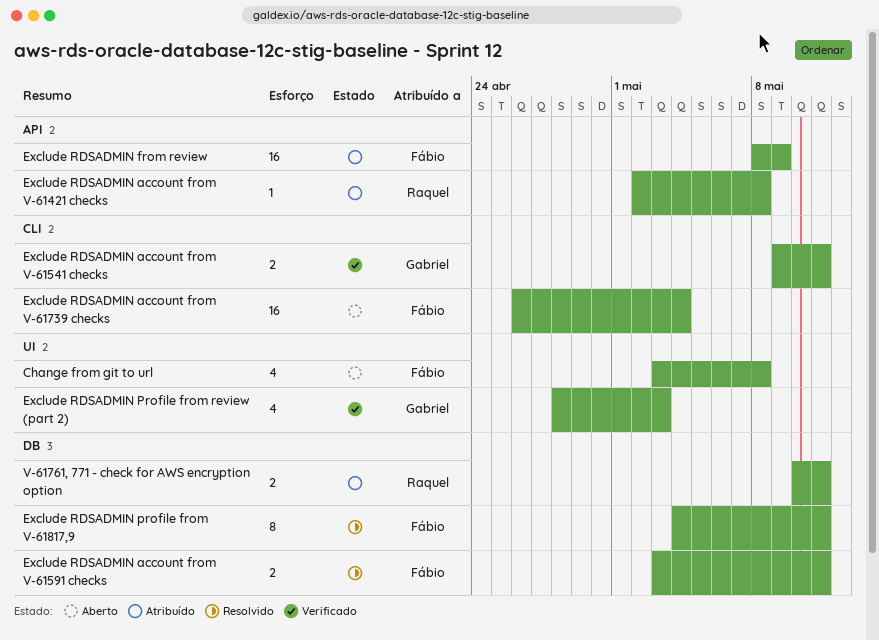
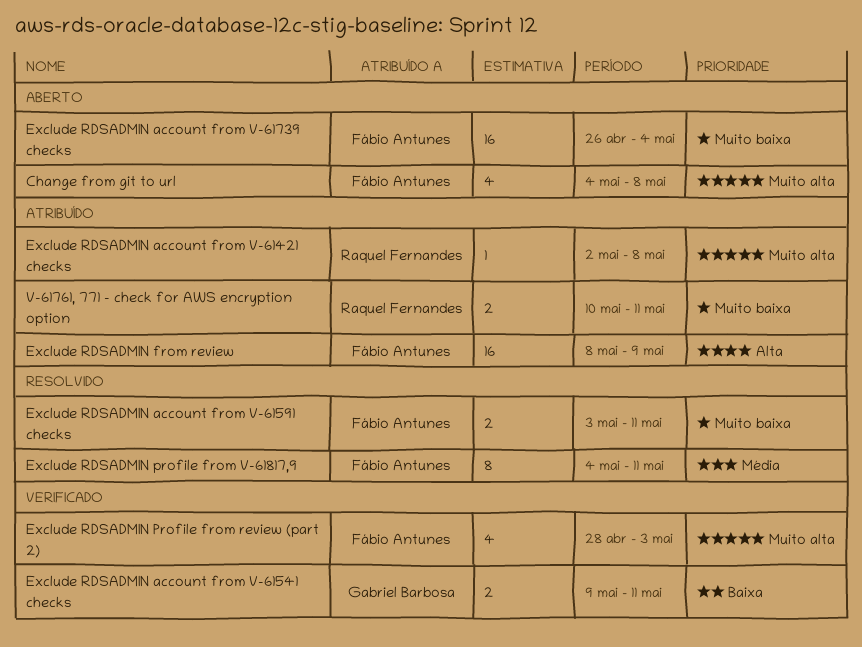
Change from git to url, start: May 3 -> May 4
Exclude RDSADMIN Profile from review (part 2), owner: Gabriel Barbosa -> Fábio Antunes

